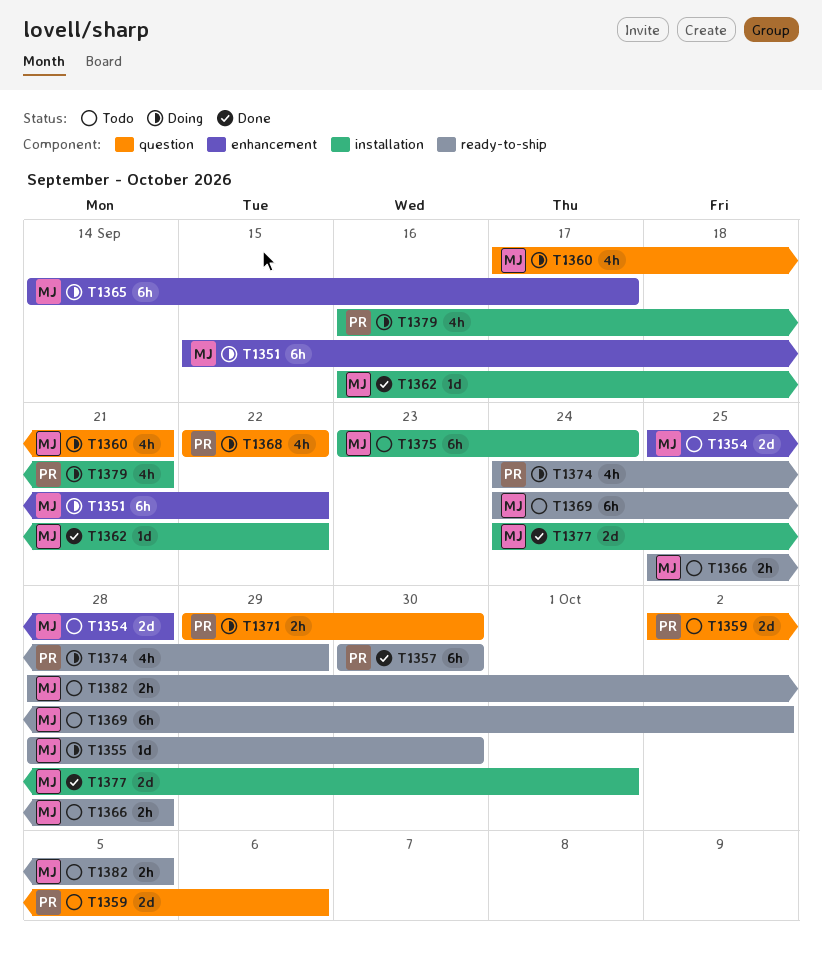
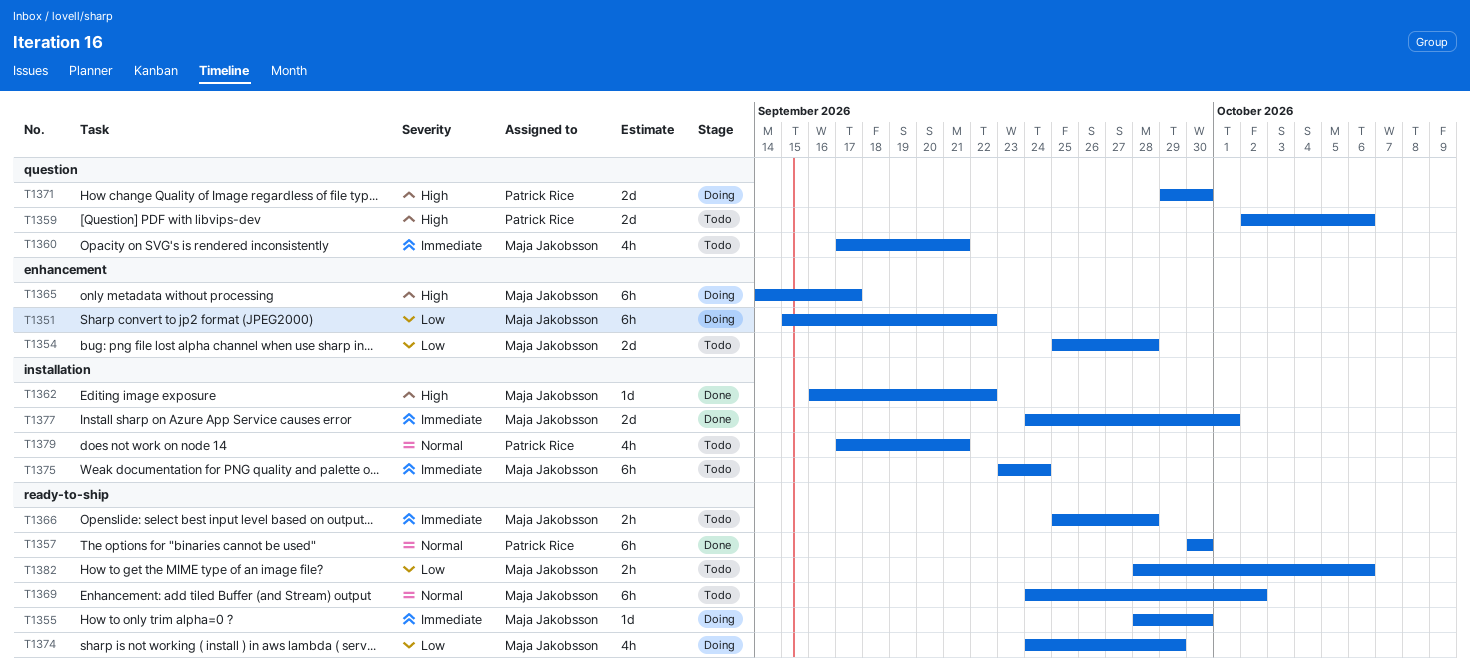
T1360, status: Doing -> Todo
T1368: present -> none
T1371, estimate: 2h -> 2d
T1374, owner: Patrick Rice -> Maja Jakobsson
T1379, status: Doing -> Todo
T1379, start: Sep 16 -> Sep 17
T1382, due: Oct 5 -> Oct 6

